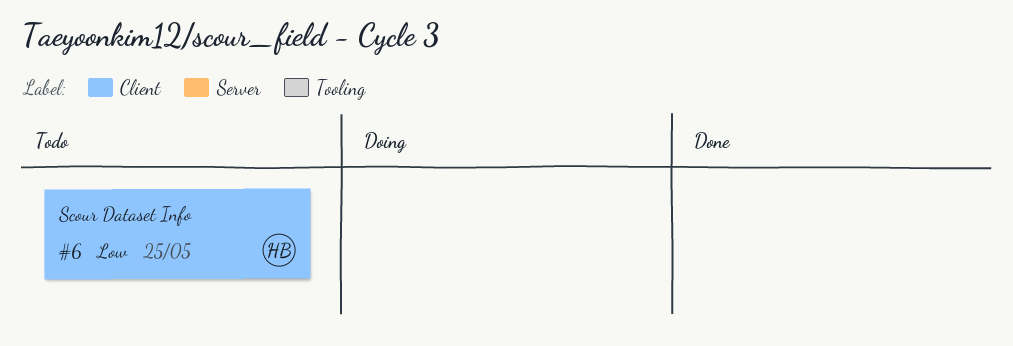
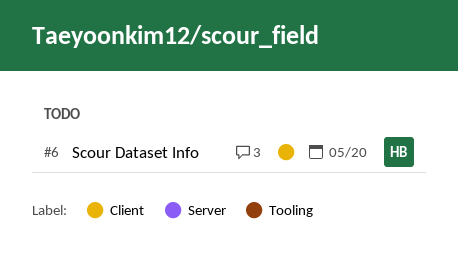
#6, due: May 25 -> May 20

